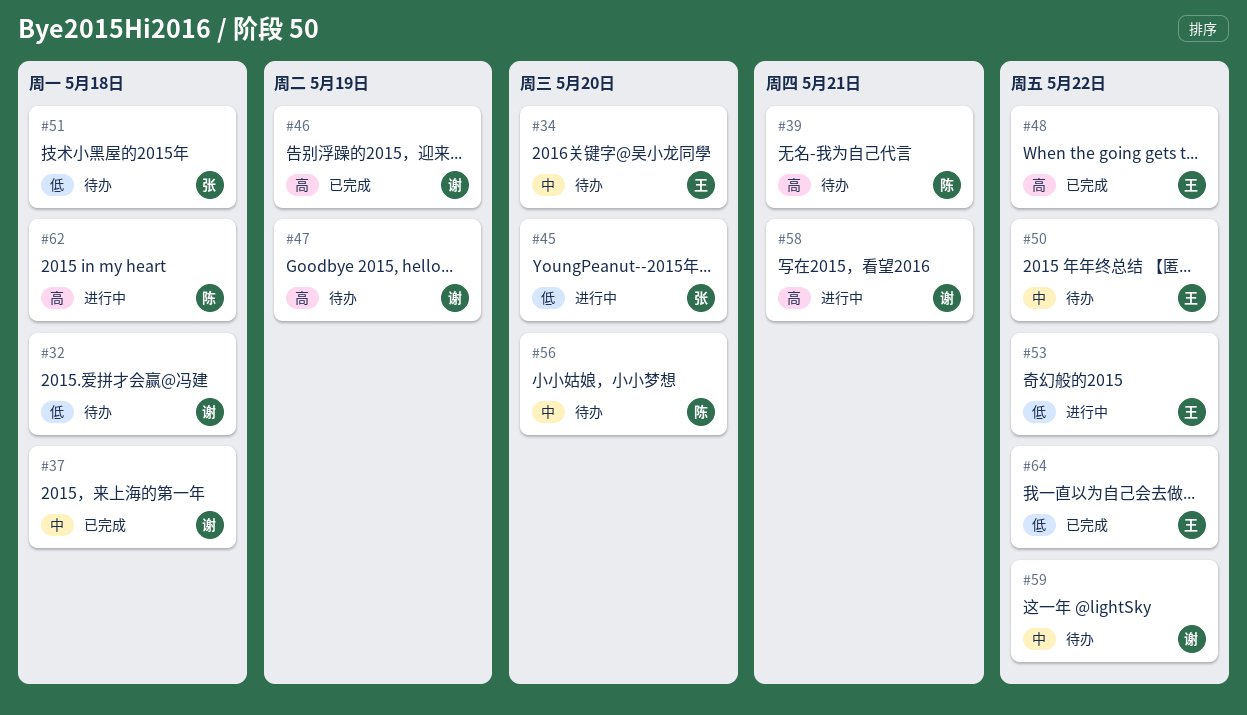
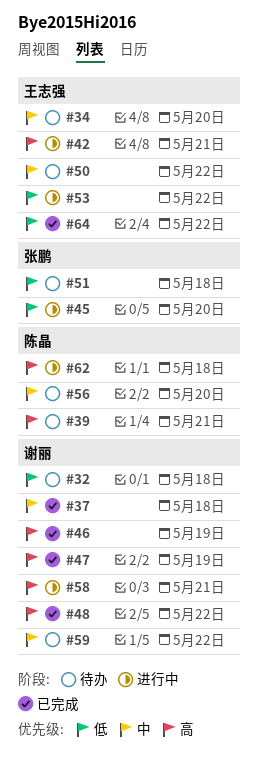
#42: none -> present
#47, status: 待办 -> 已完成
#48, owner: 王志强 -> 谢丽

